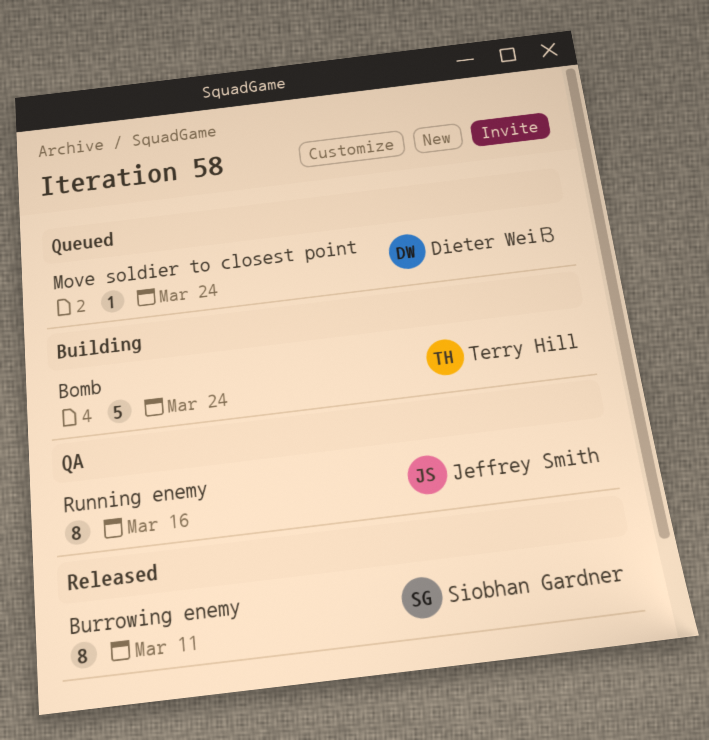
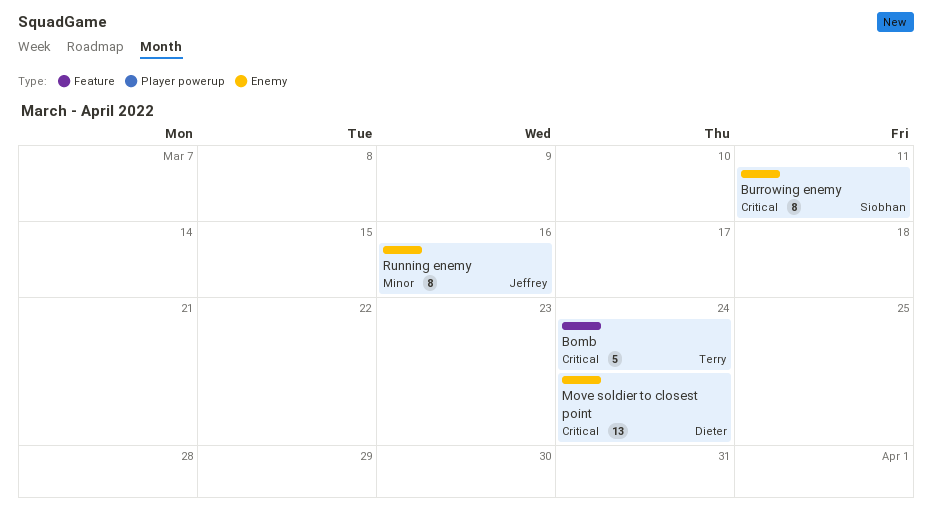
Move soldier to closest point, estimate: 1 -> 13

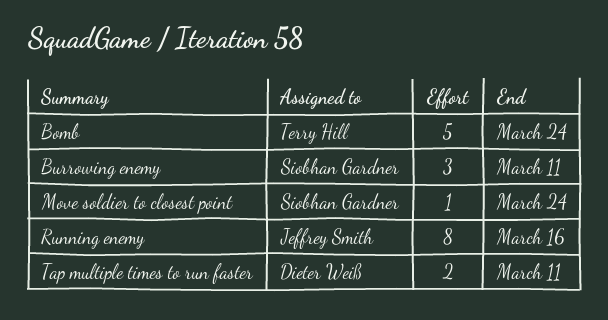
Burrowing enemy, estimate: 8 -> 3
Move soldier to closest point, owner: Dieter Weiß -> Siobhan Gardner
Move soldier to closest point, estimate: 13 -> 1
Tap multiple times to run faster: none -> present

